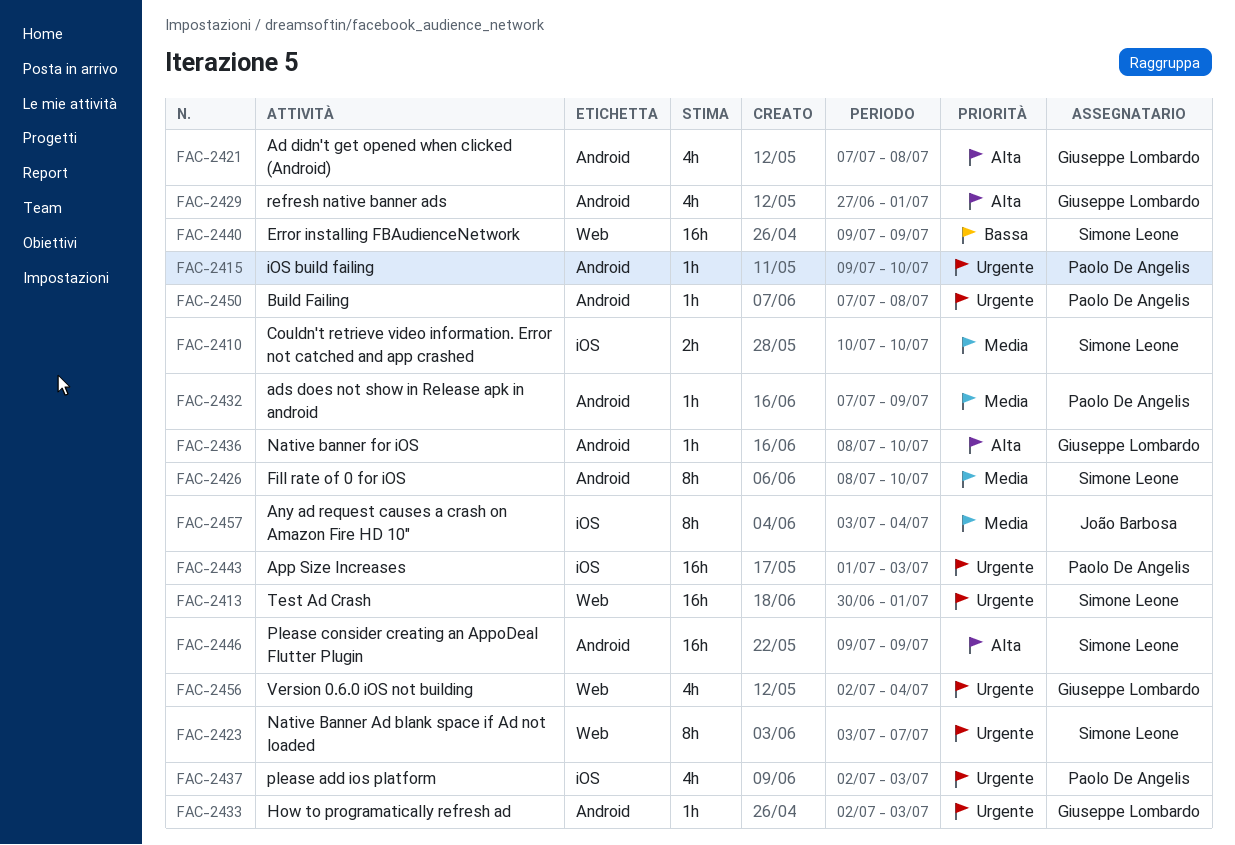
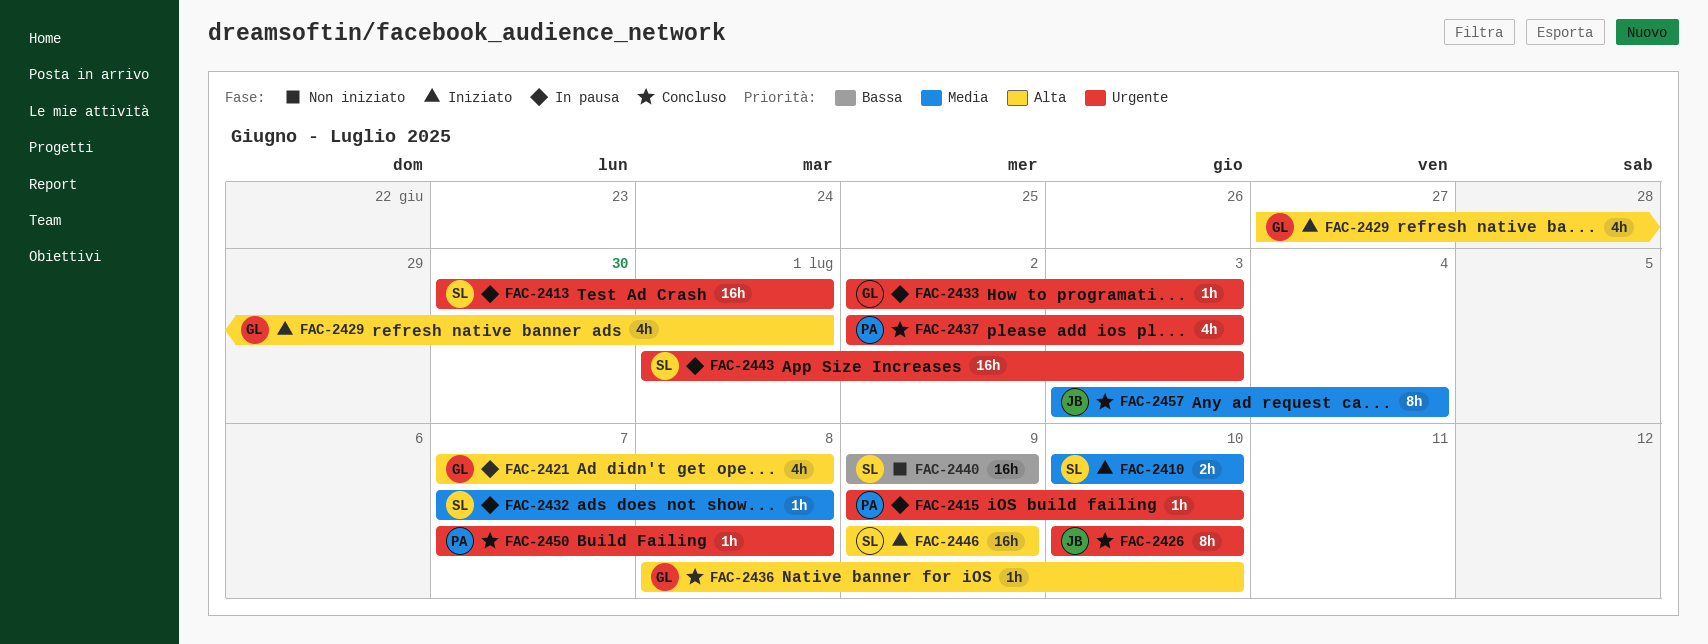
FAC-2423: present -> none
FAC-2426, owner: Simone Leone -> João Barbosa
FAC-2426, priority: Media -> Urgente
FAC-2426, start: Jul 8 -> Jul 10
FAC-2432, owner: Paolo De Angelis -> Simone Leone
FAC-2432, due: Jul 9 -> Jul 8
FAC-2443, owner: Paolo De Angelis -> Simone Leone
FAC-2456: present -> none

